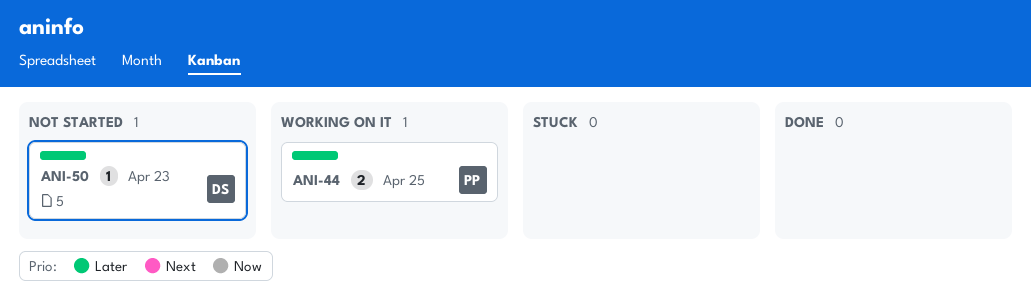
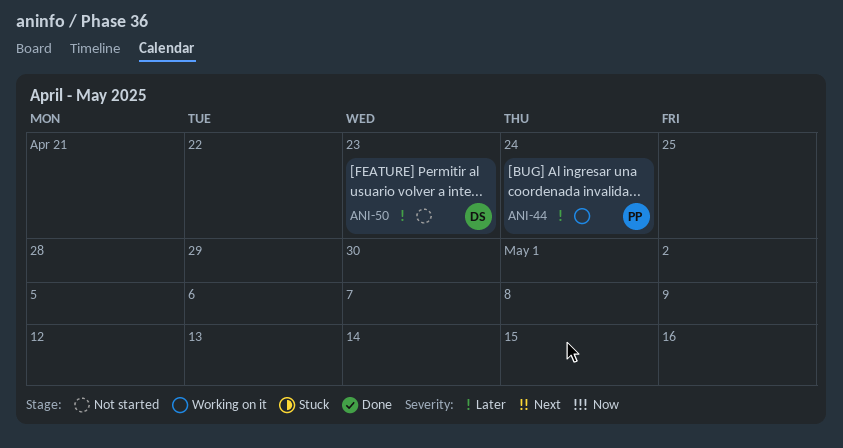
ANI-44, due: Apr 25 -> Apr 24

